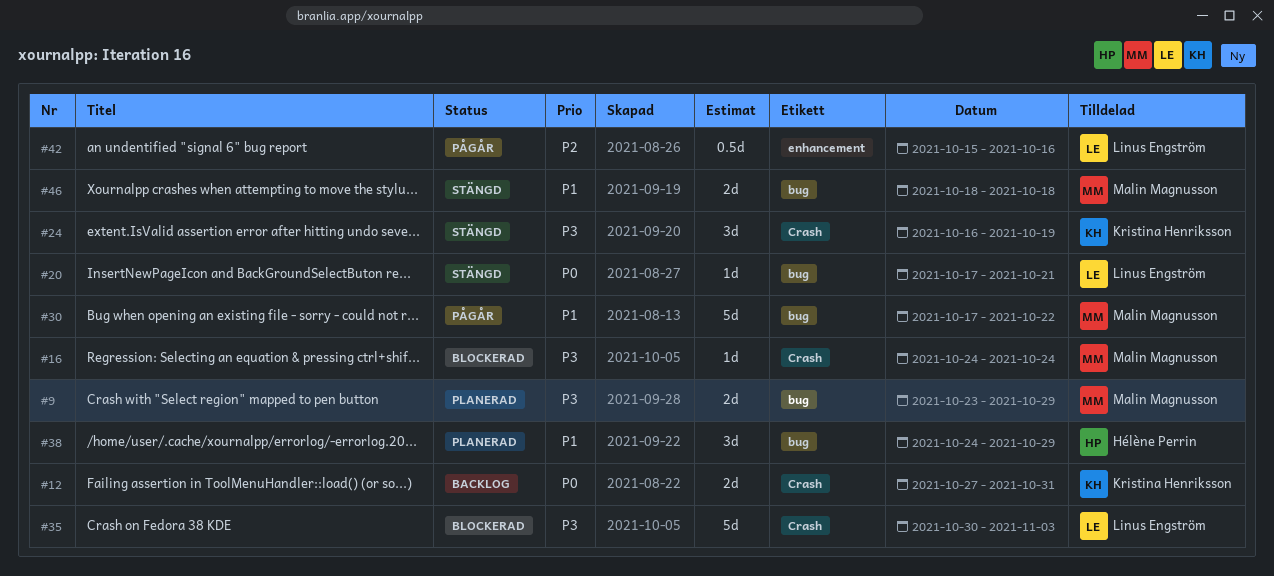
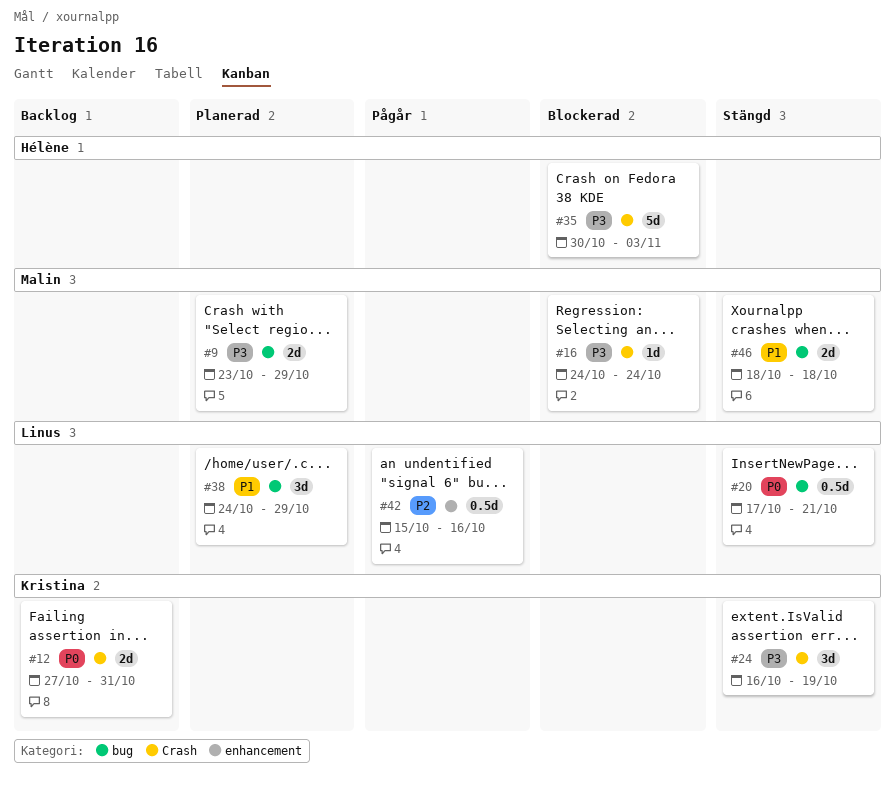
#20, estimate: 1d -> 0.5d
#30: present -> none
#35, owner: Linus Engström -> Hélène Perrin
#38, owner: Hélène Perrin -> Linus Engström

